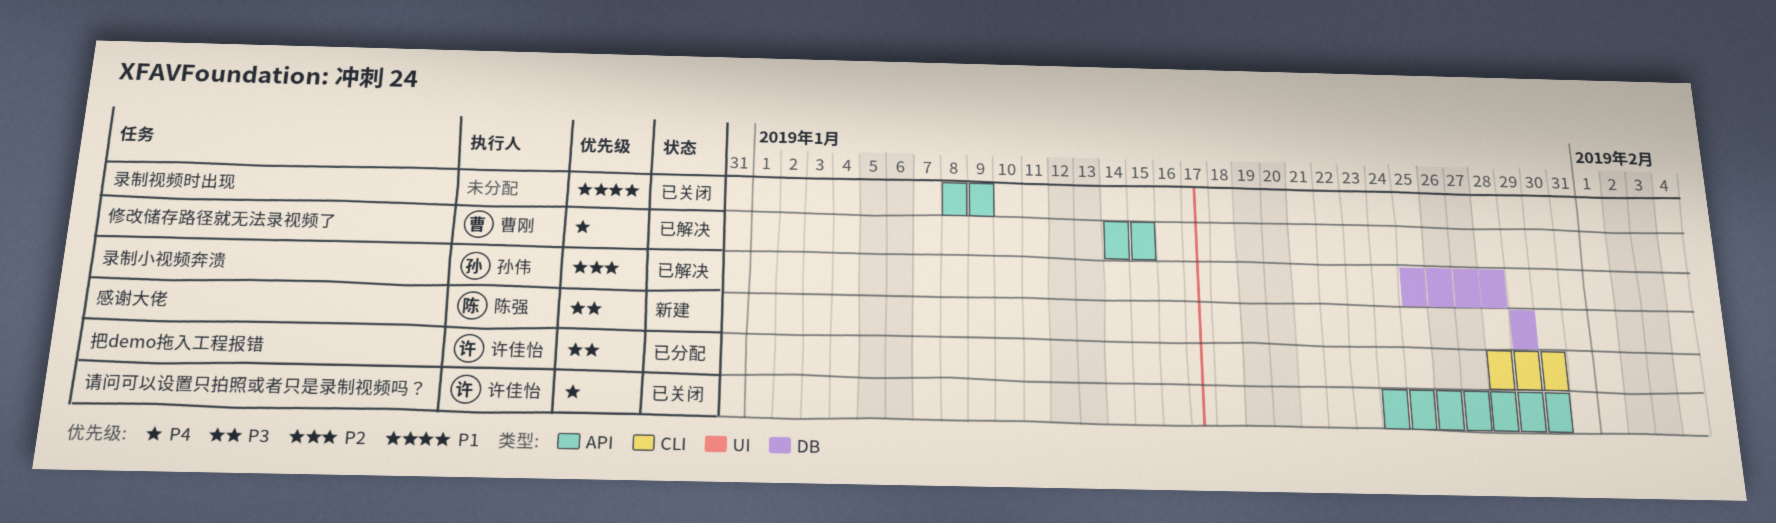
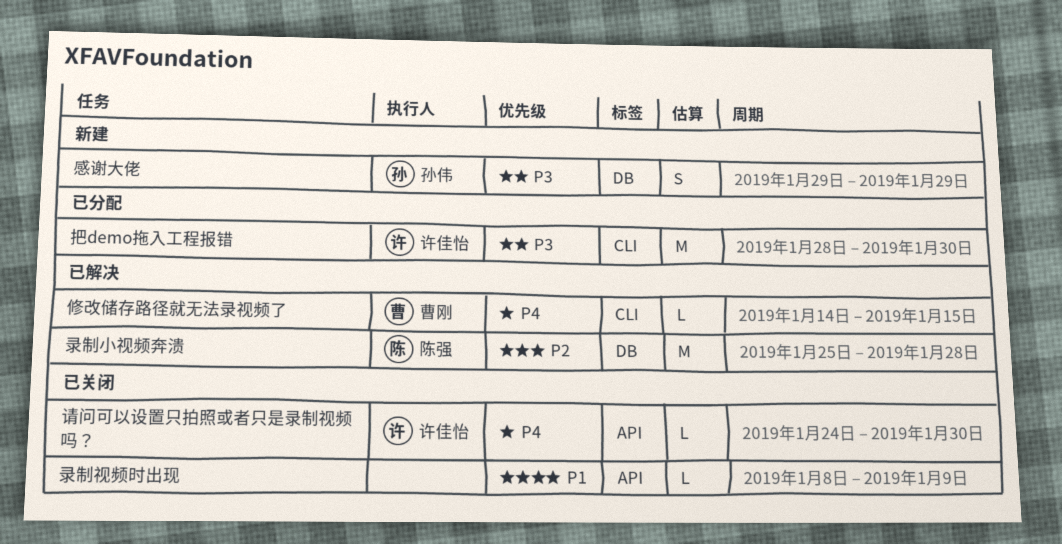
修改储存路径就无法录视频了, label: API -> CLI
录制小视频奔溃, owner: 孙伟 -> 陈强
感谢大佬, owner: 陈强 -> 孙伟

